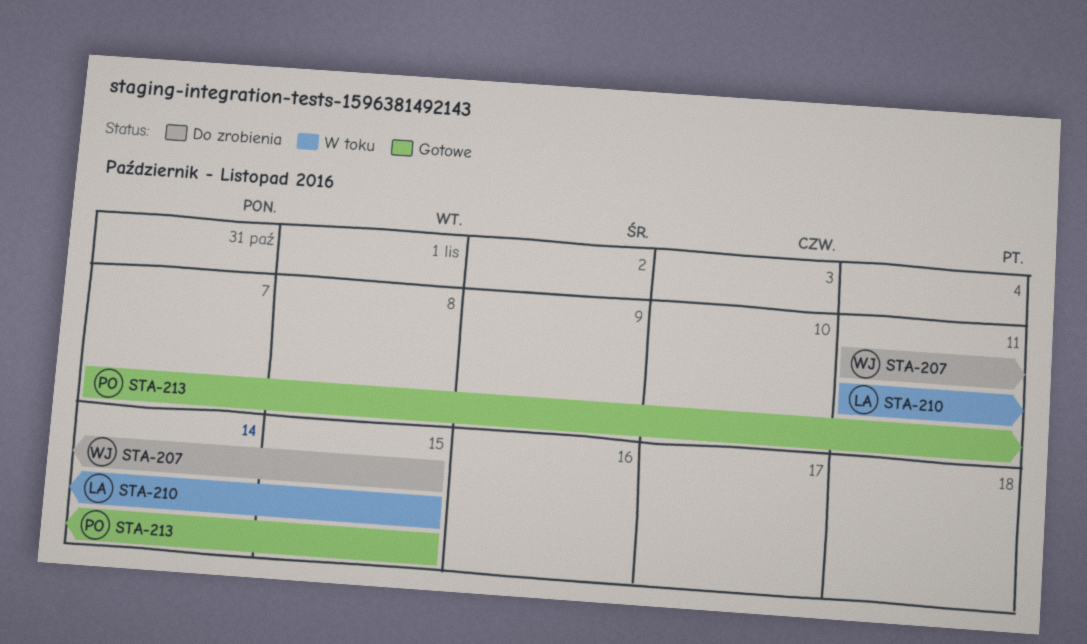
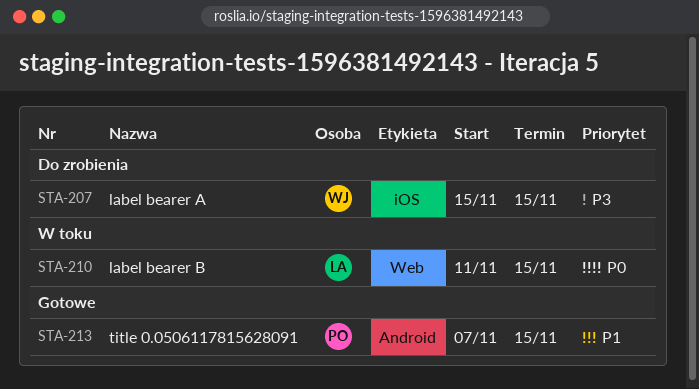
STA-207, start: Nov 11 -> Nov 15

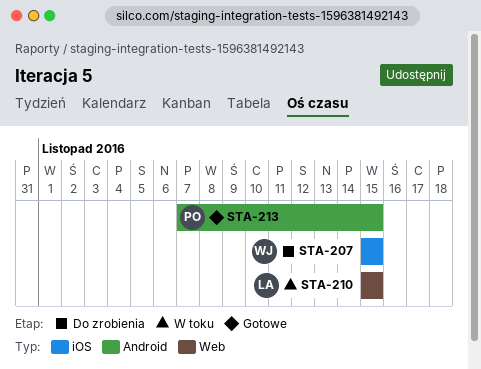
STA-210, start: Nov 11 -> Nov 15

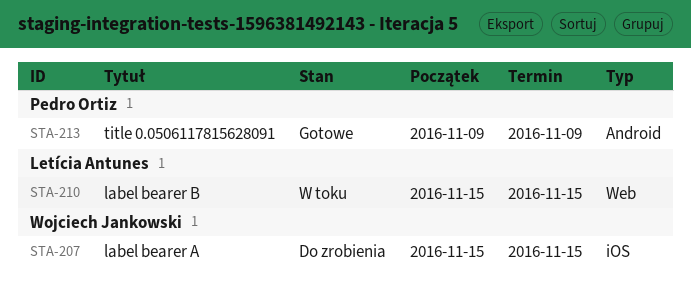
STA-213, start: Nov 7 -> Nov 9
STA-213, due: Nov 15 -> Nov 9

